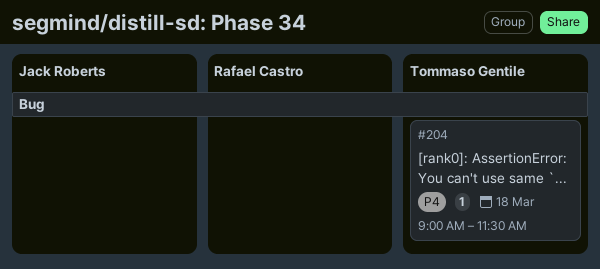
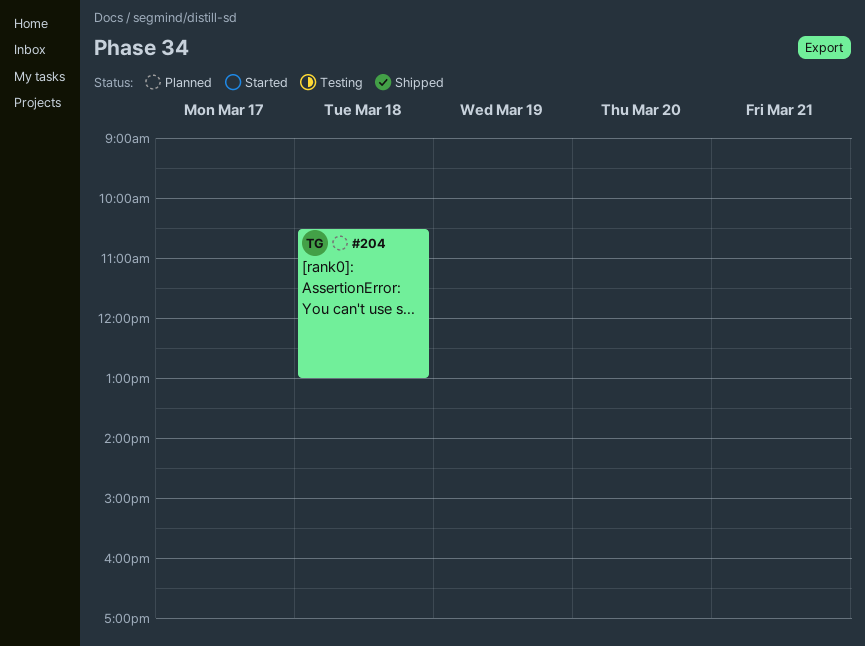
#204, begins: 09:00 -> 10:30
#204, ends: 11:30 -> 13:00

